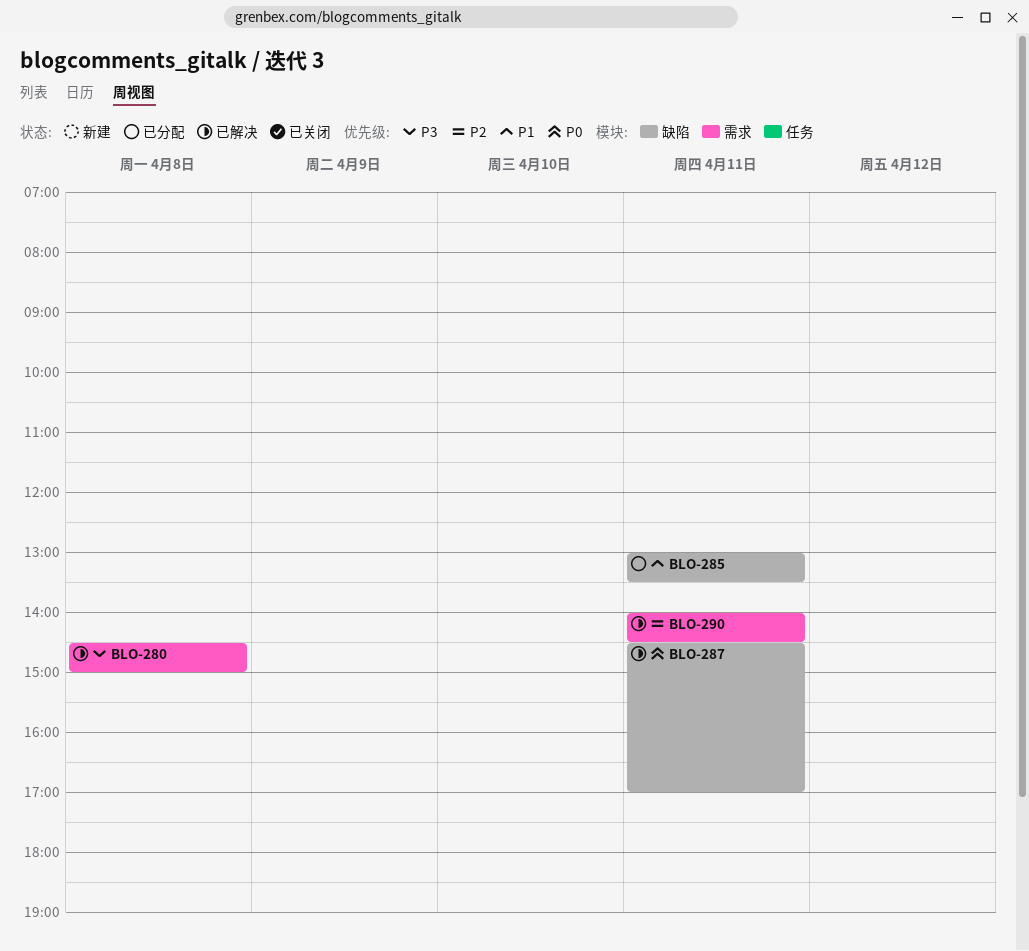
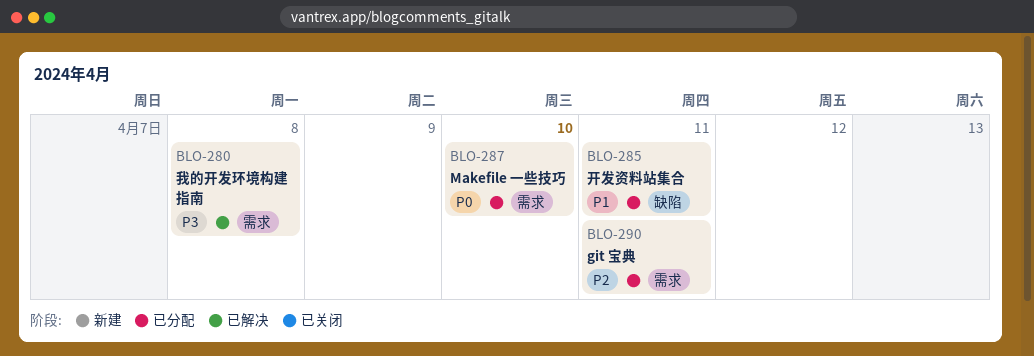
BLO-287, status: 已解决 -> 已分配
BLO-287, label: 缺陷 -> 需求
BLO-287, day: Apr 11 -> Apr 10
BLO-290, status: 已解决 -> 已分配

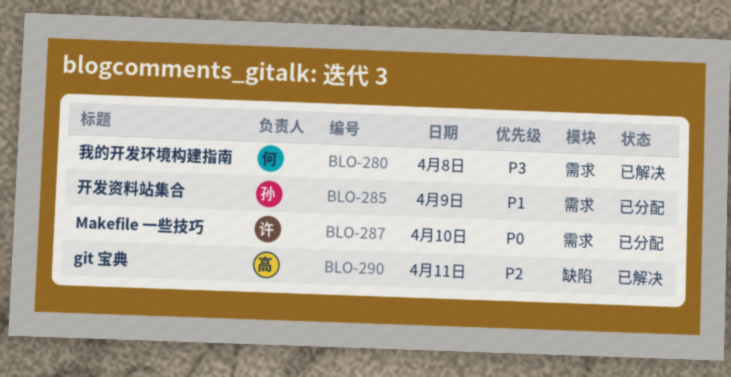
BLO-285, label: 缺陷 -> 需求
BLO-285, day: Apr 11 -> Apr 9
BLO-290, status: 已分配 -> 已解决
BLO-290, label: 需求 -> 缺陷

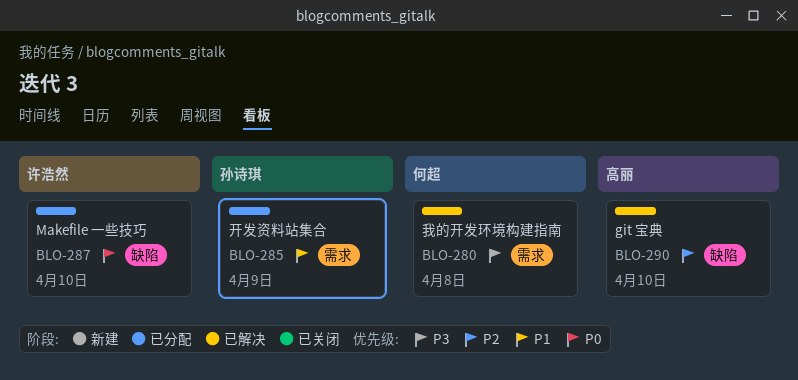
BLO-287, label: 需求 -> 缺陷
BLO-290, day: Apr 11 -> Apr 10

